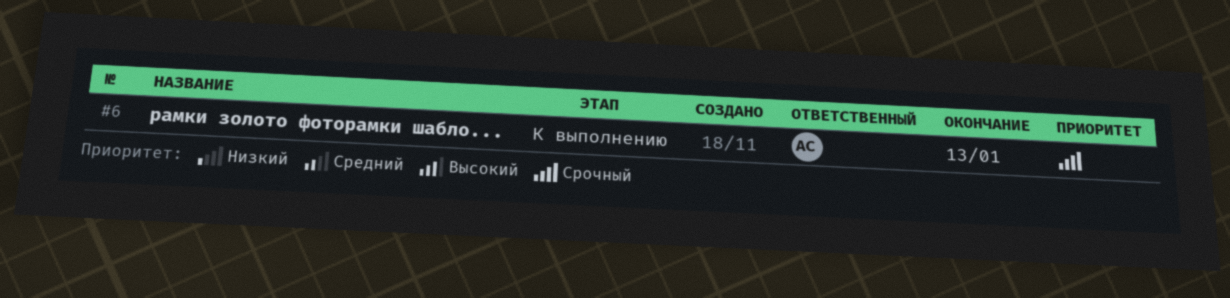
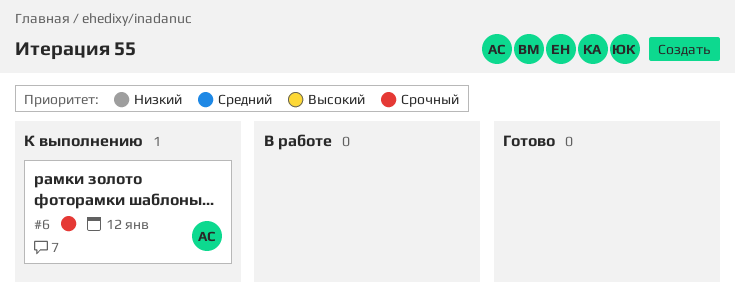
#6, due: Jan 13 -> Jan 12

